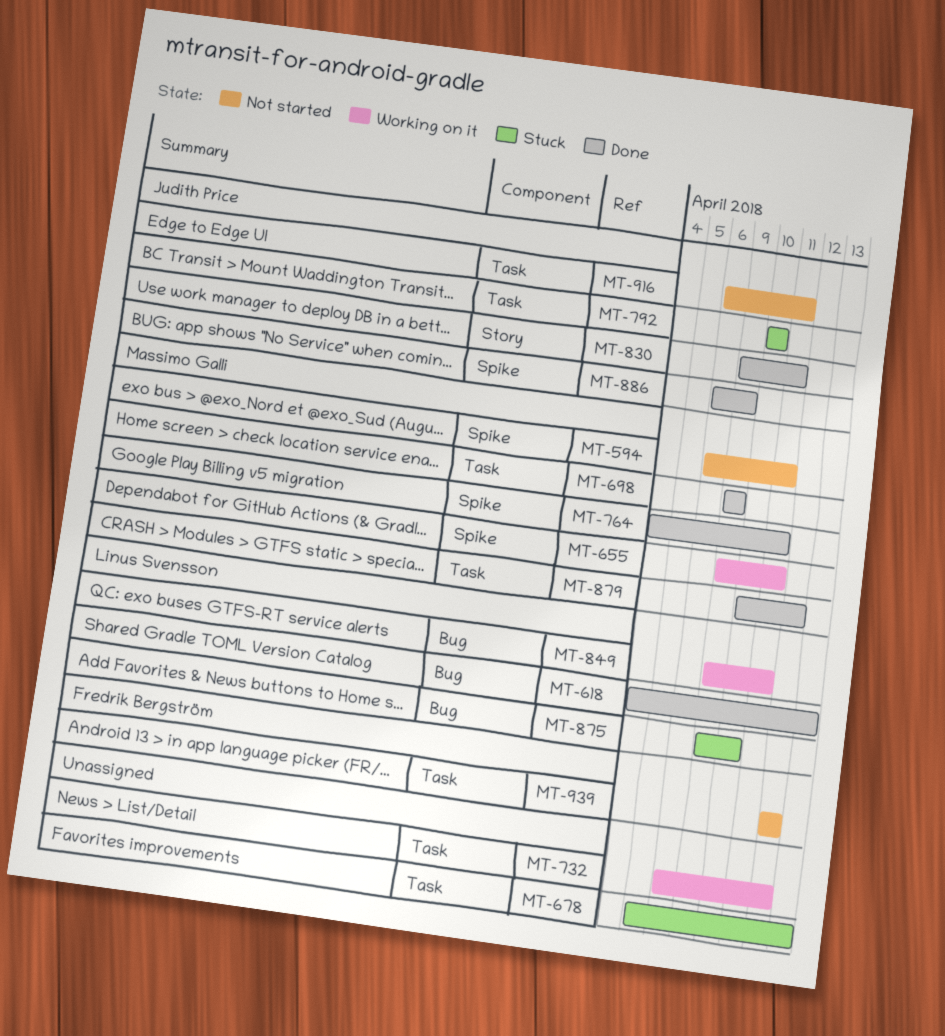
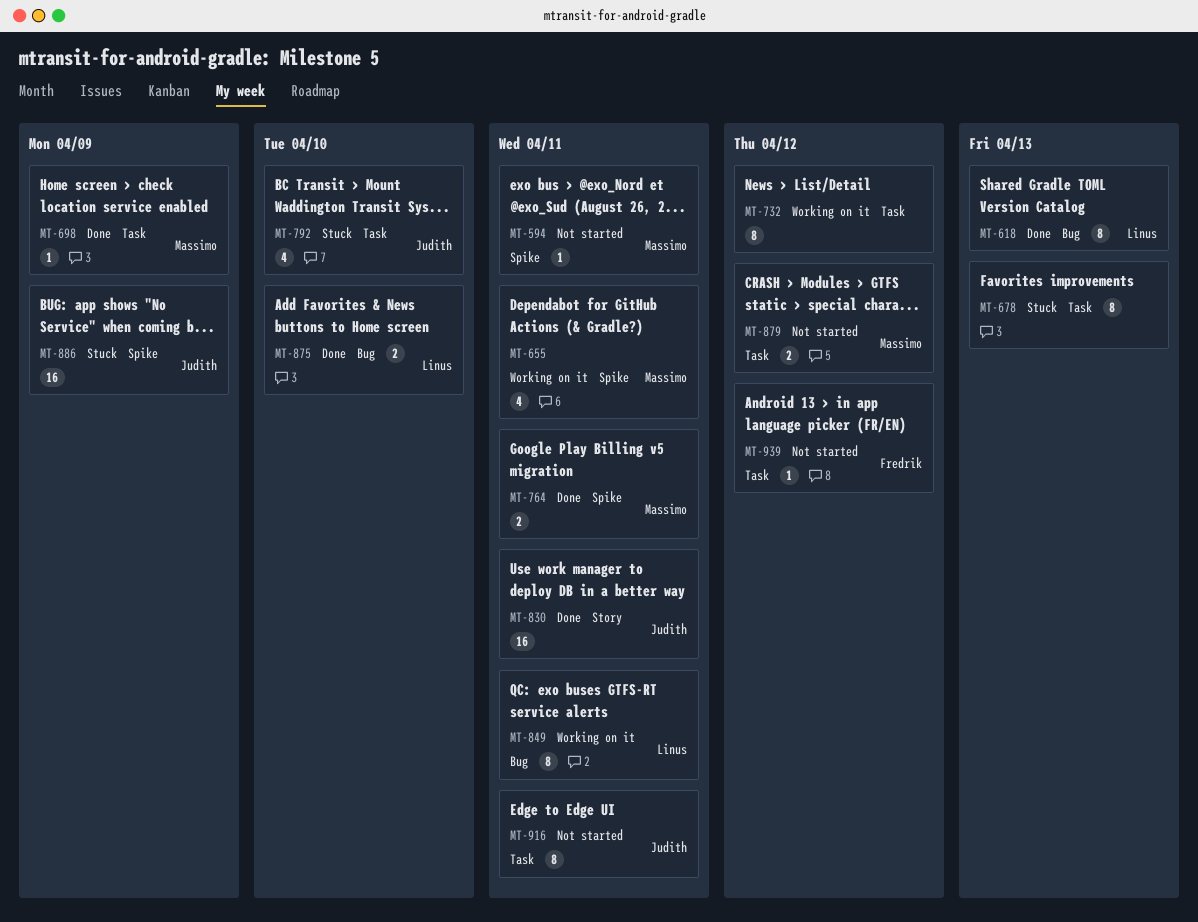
MT-875, status: Stuck -> Done
MT-879, status: Done -> Not started
MT-886, status: Done -> Stuck

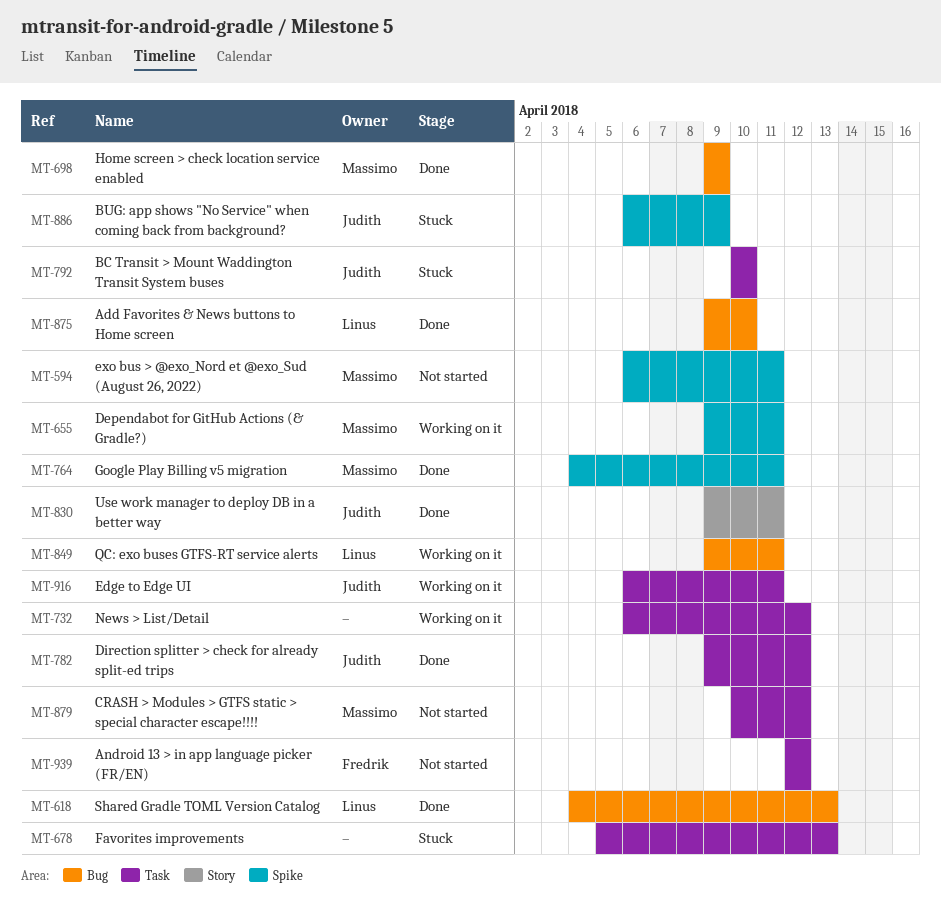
MT-698, label: Task -> Bug
MT-782: none -> present
MT-916, status: Not started -> Working on it

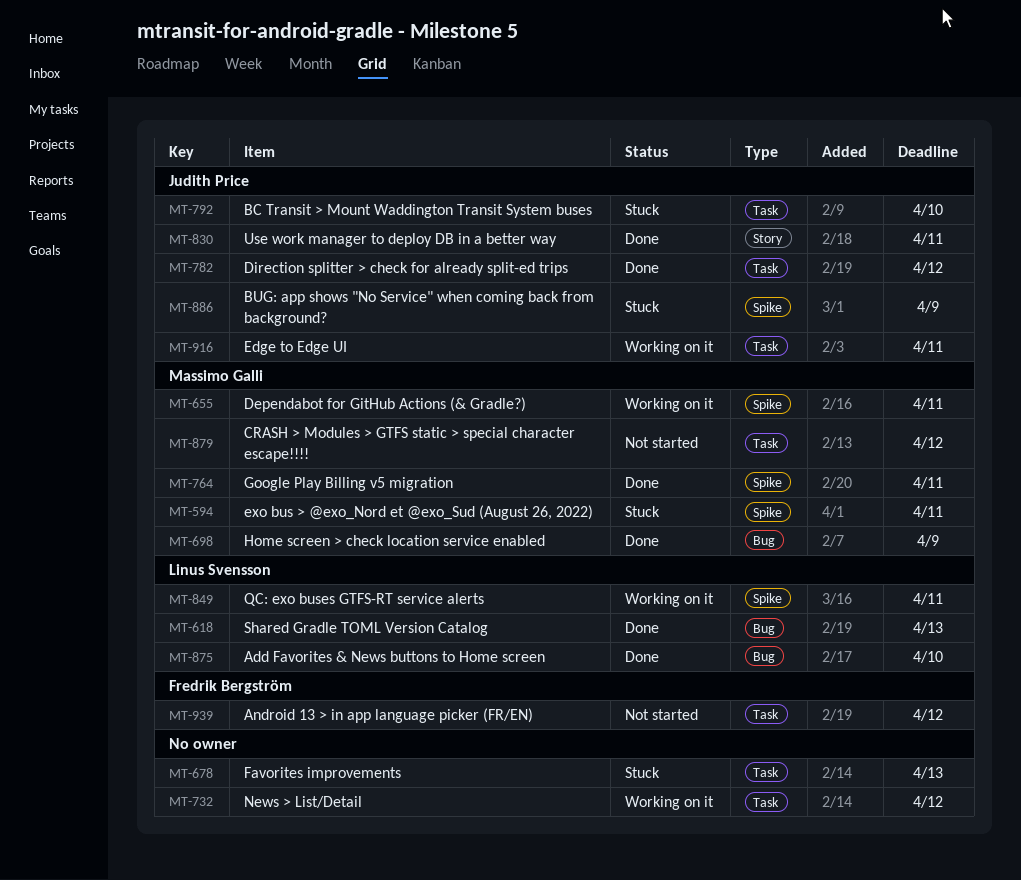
MT-594, status: Not started -> Stuck
MT-849, label: Bug -> Spike

